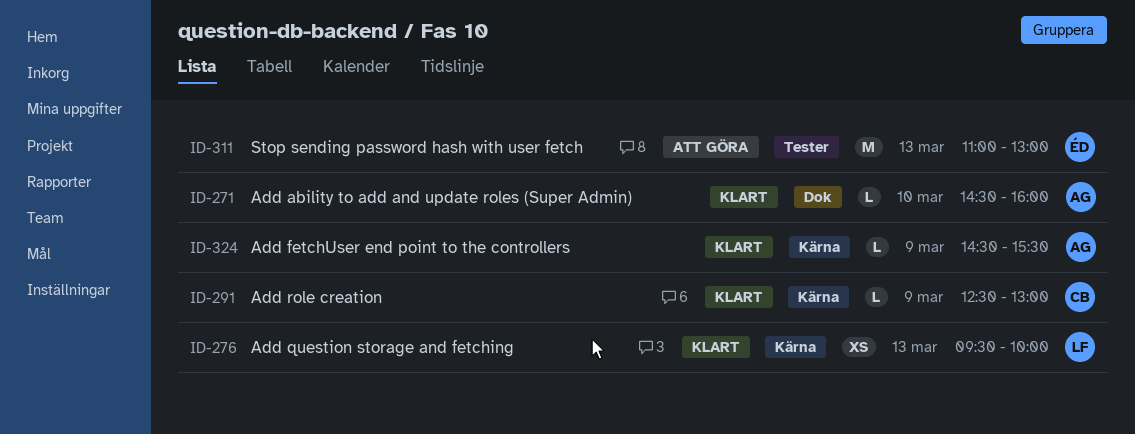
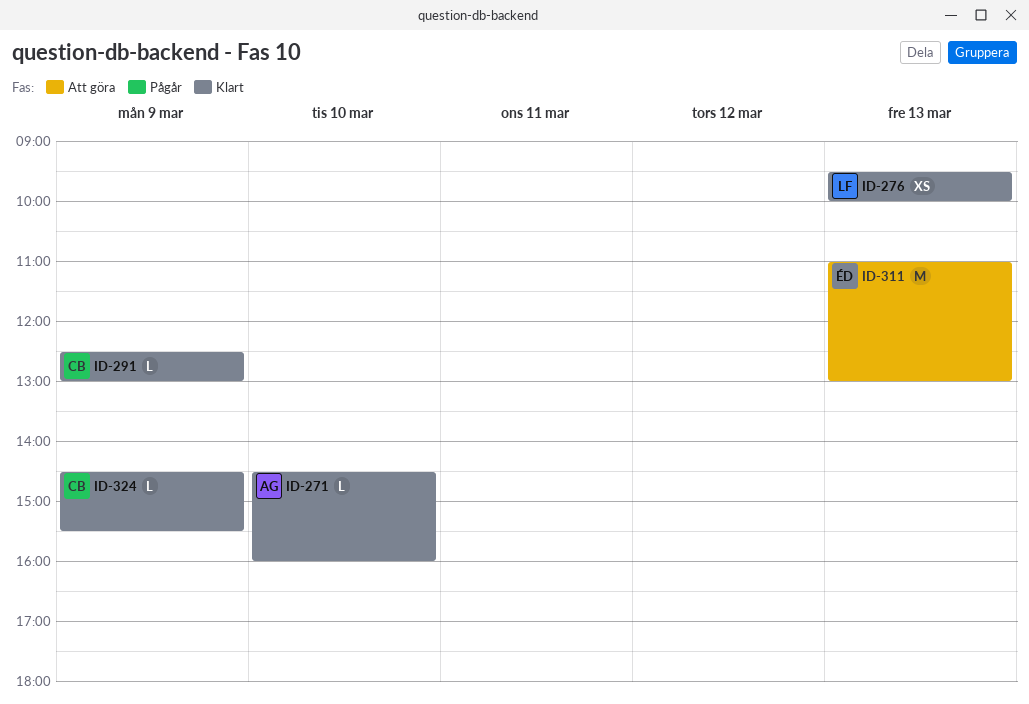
ID-324, owner: AG -> CB

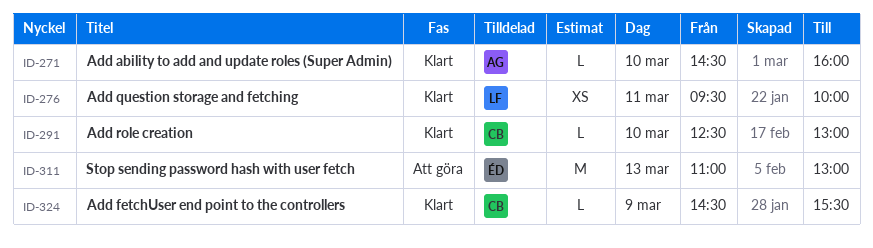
ID-276, day: Mar 13 -> Mar 11
ID-291, day: Mar 9 -> Mar 10

